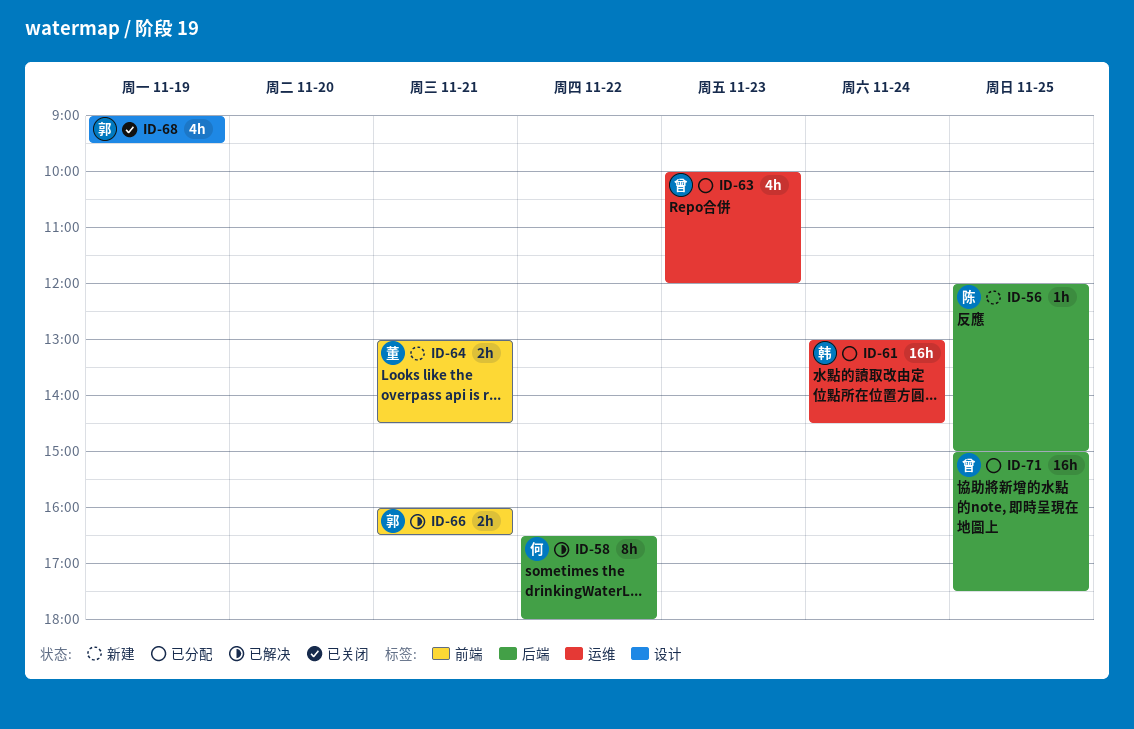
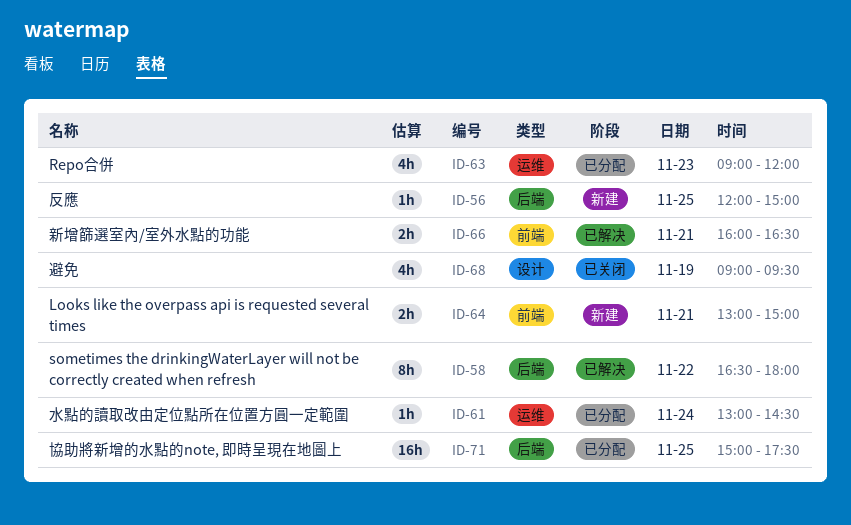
ID-61, estimate: 16h -> 1h
ID-63, begins: 10:00 -> 09:00
ID-64, ends: 14:30 -> 15:00

